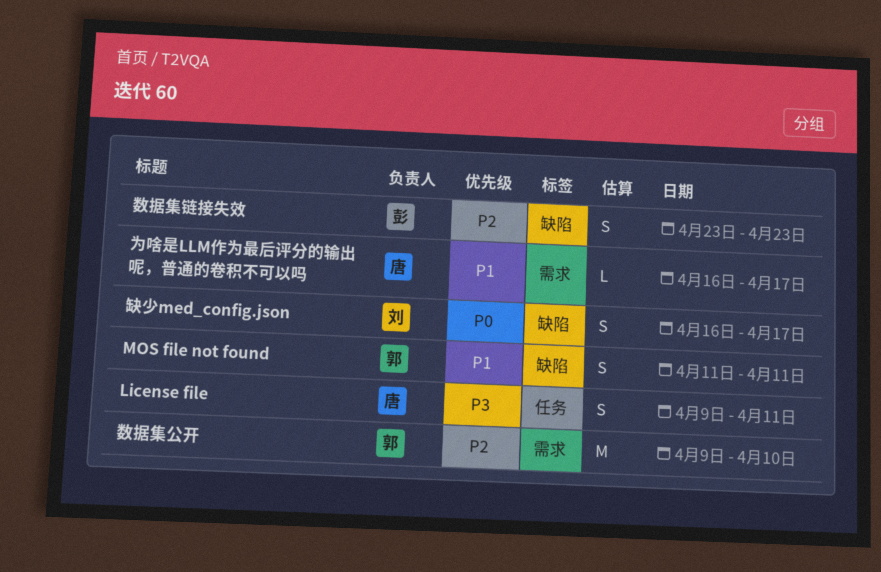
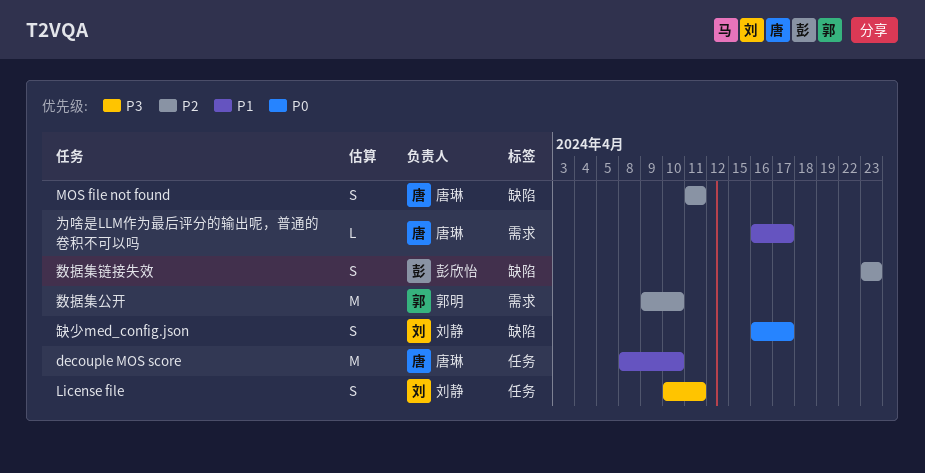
decouple MOS score: none -> present
License file, owner: 唐琳 -> 刘静
License file, start: Apr 9 -> Apr 10
MOS file not found, owner: 郭明 -> 唐琳
MOS file not found, priority: P1 -> P2

